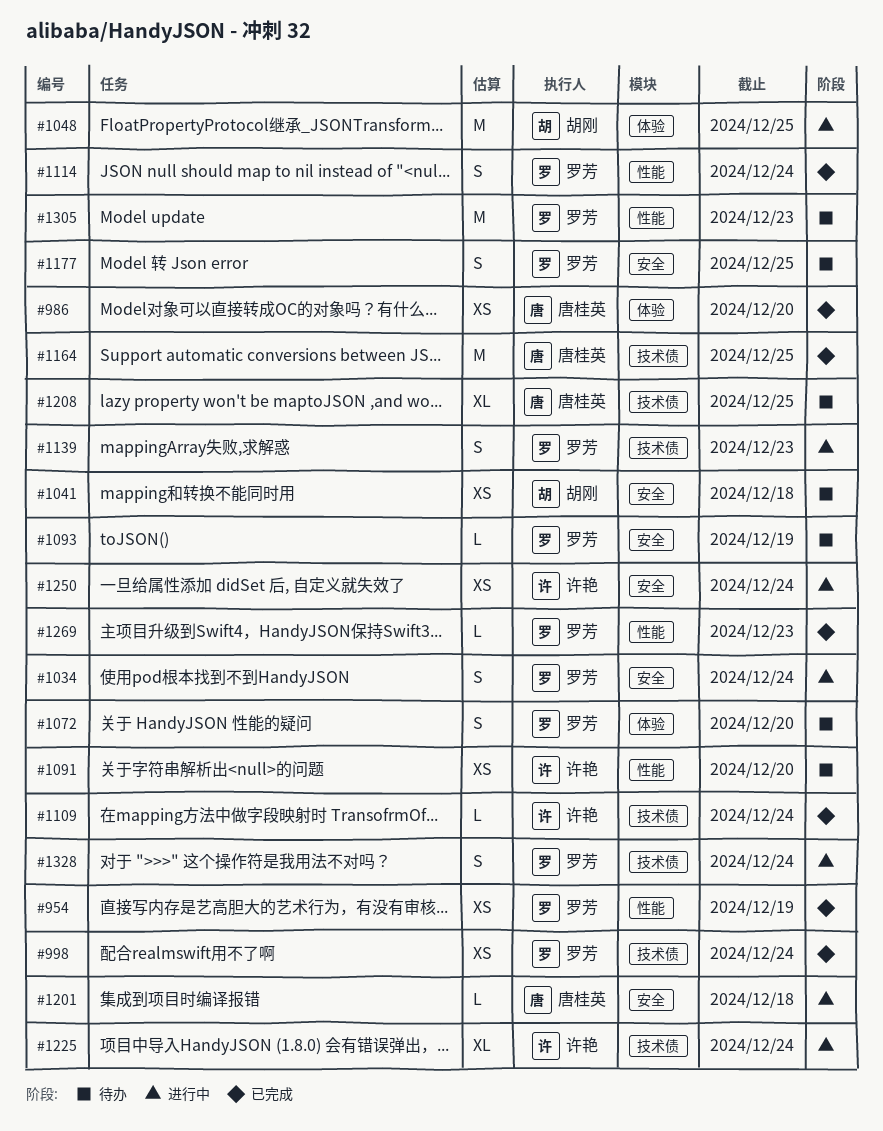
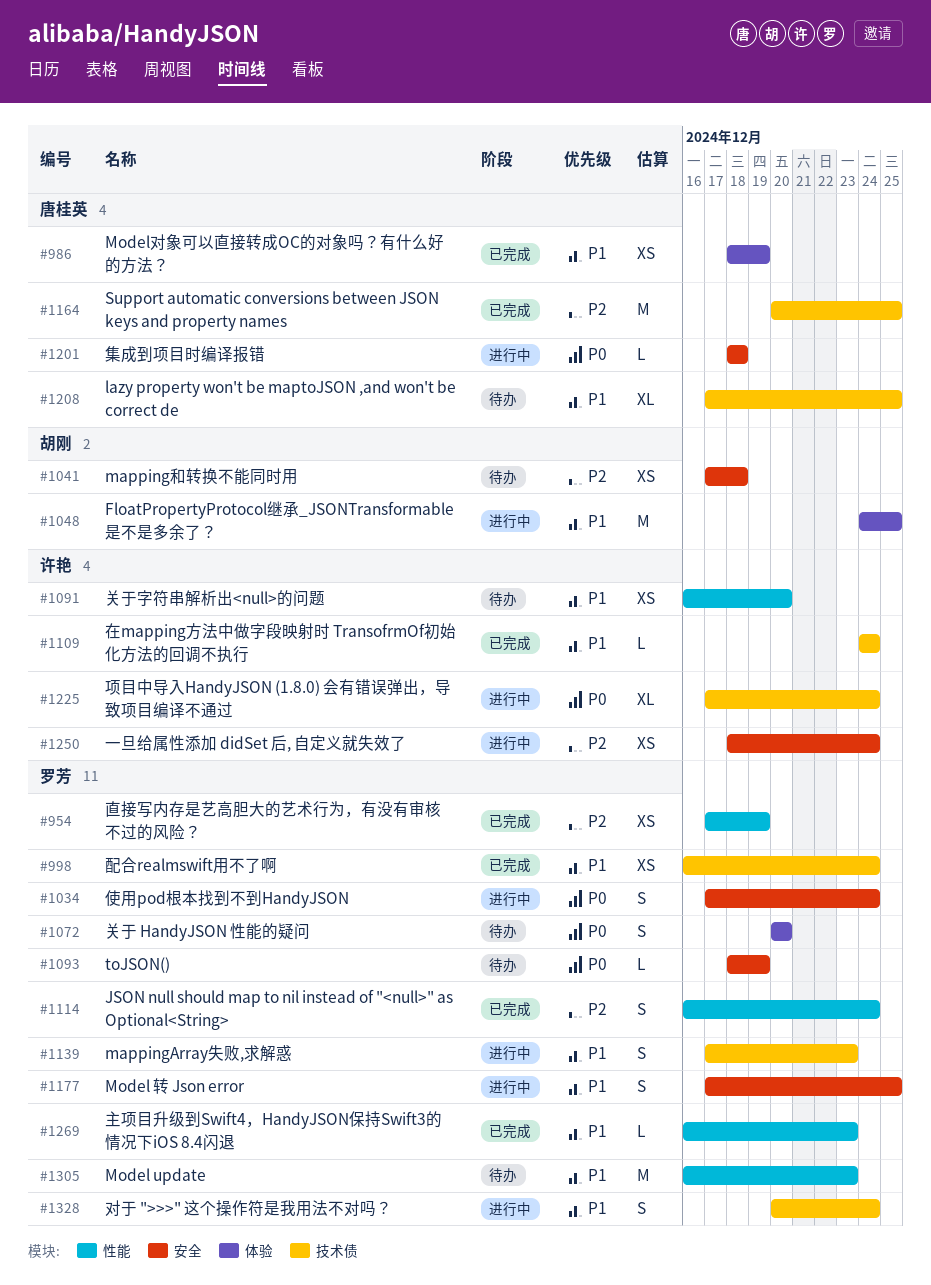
#986, due: Dec 20 -> Dec 19
#1177, status: 待办 -> 进行中

